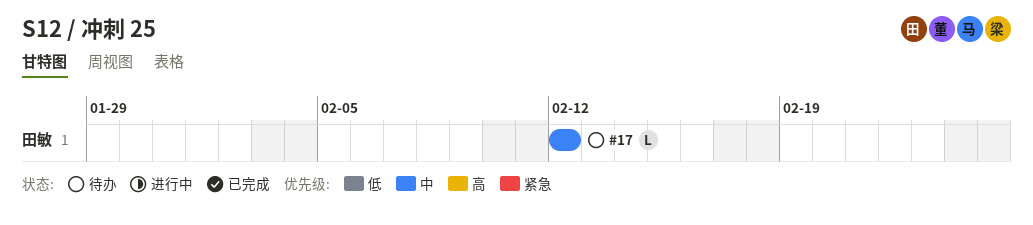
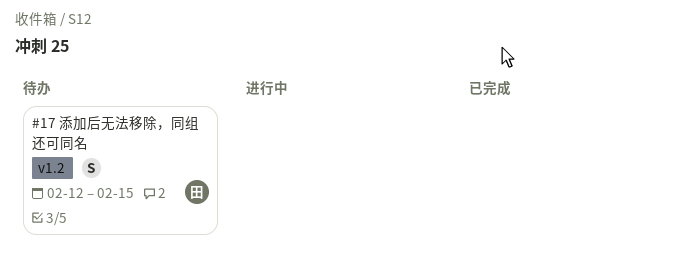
#17, estimate: L -> S
#17, due: Feb 12 -> Feb 15

